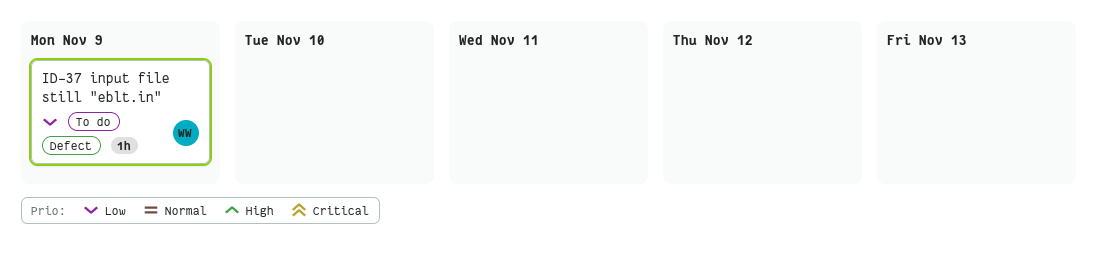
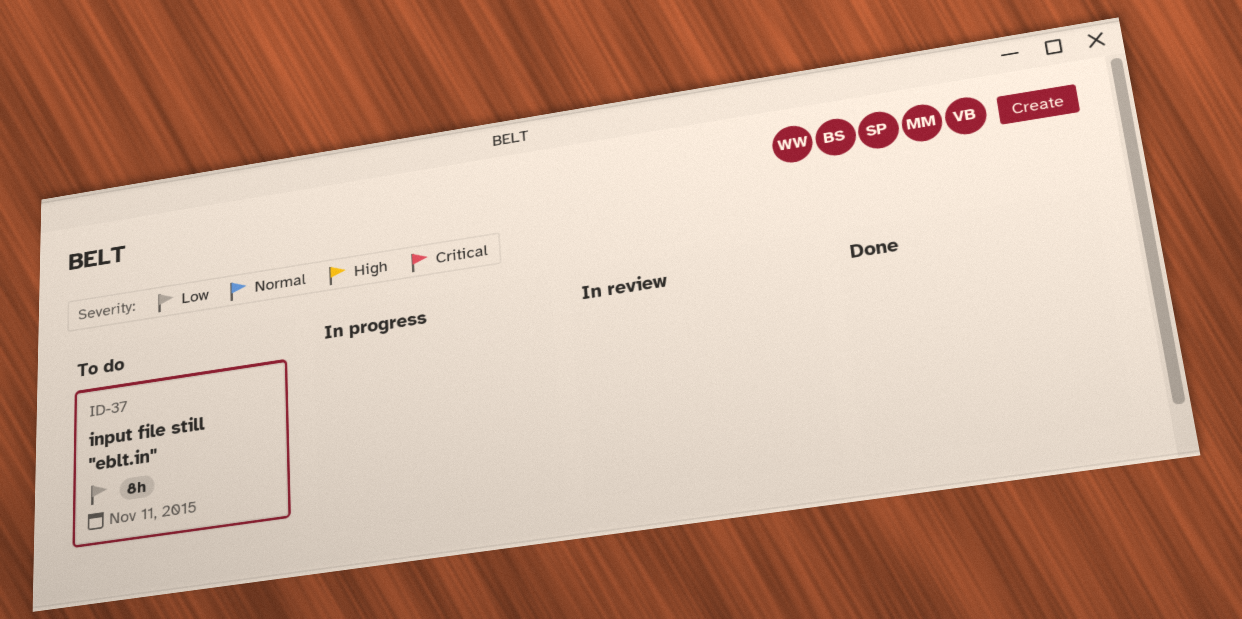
ID-37, estimate: 1h -> 8h
ID-37, due: Nov 9 -> Nov 11

